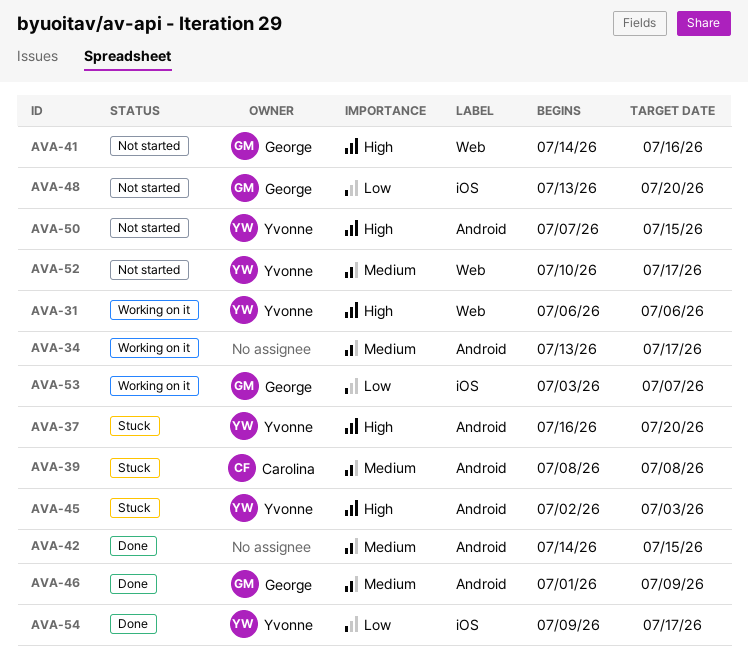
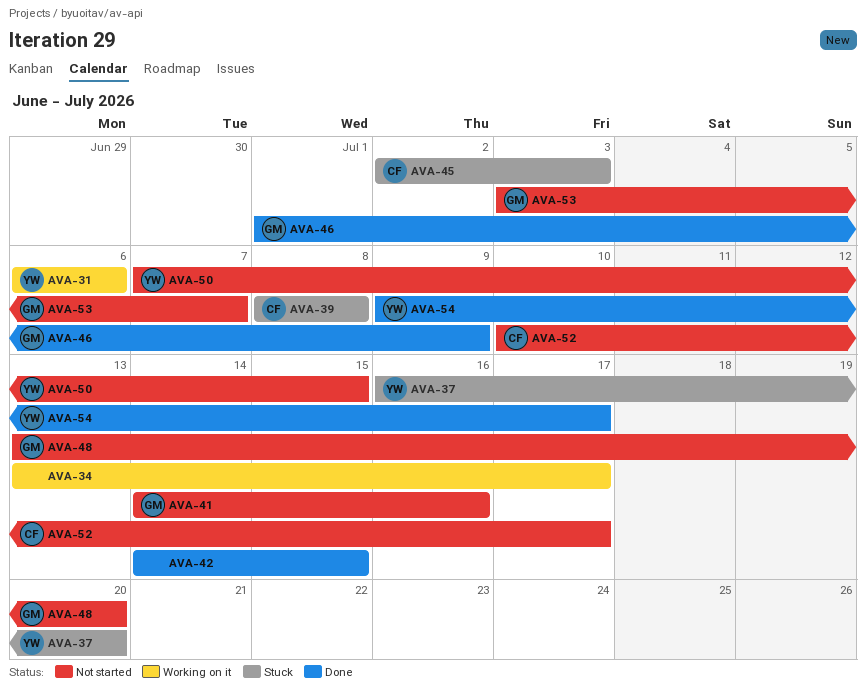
AVA-45, owner: Yvonne -> Carolina
AVA-52, owner: Yvonne -> Carolina
AVA-53, status: Working on it -> Not started

